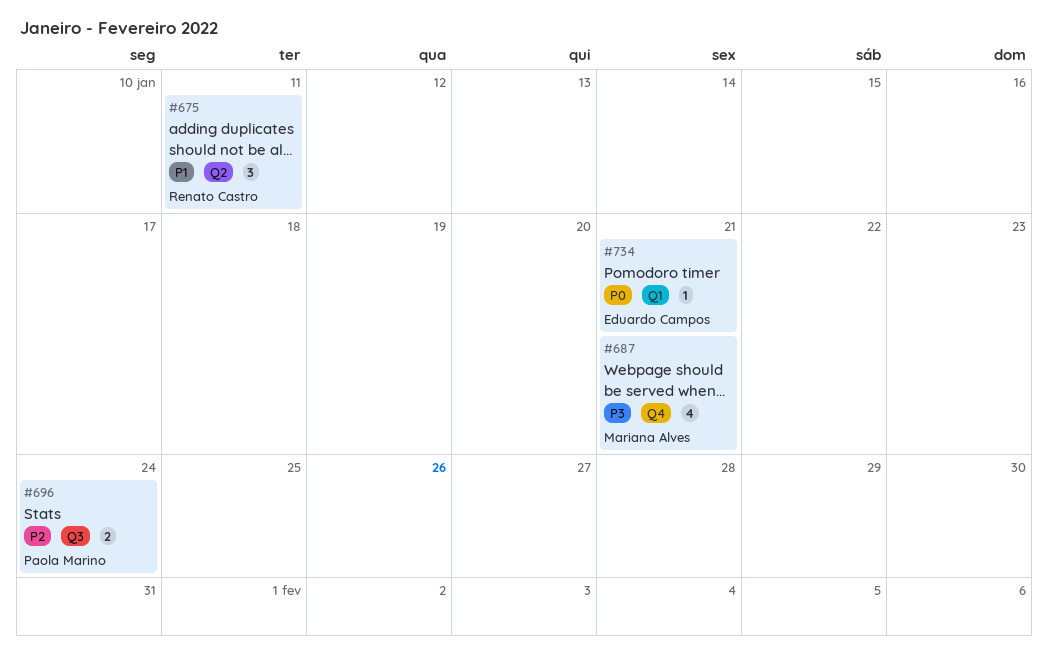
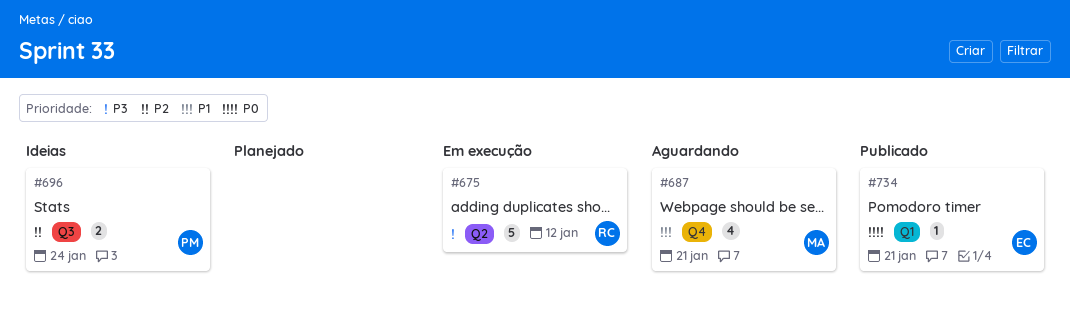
#675, priority: P1 -> P3
#675, estimate: 3 -> 5
#675, due: Jan 11 -> Jan 12
#687, priority: P3 -> P1

